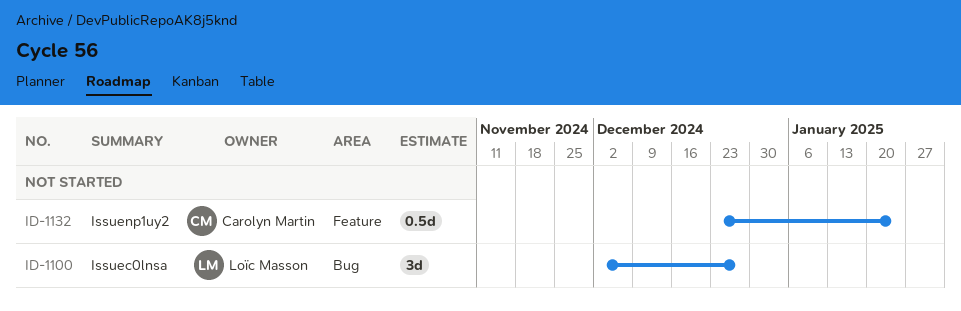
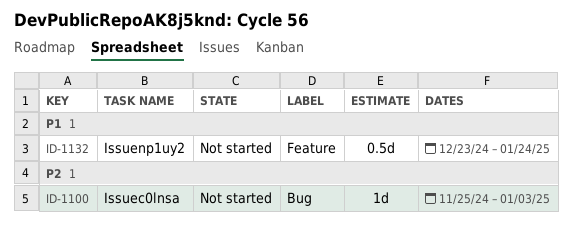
ID-1100, estimate: 3d -> 1d
ID-1100, start: Dec 2 -> Nov 25
ID-1100, due: Dec 27 -> Jan 3

